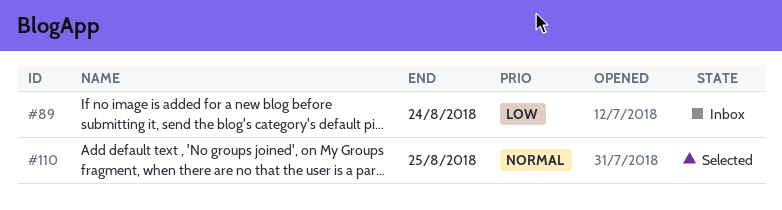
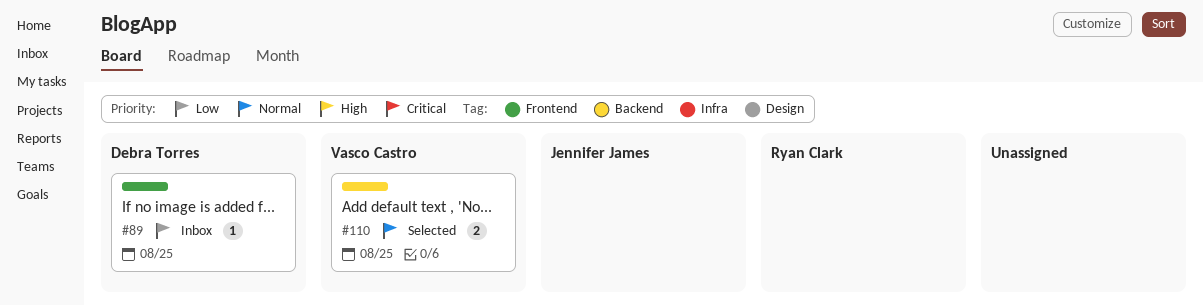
#89, due: Aug 24 -> Aug 25

